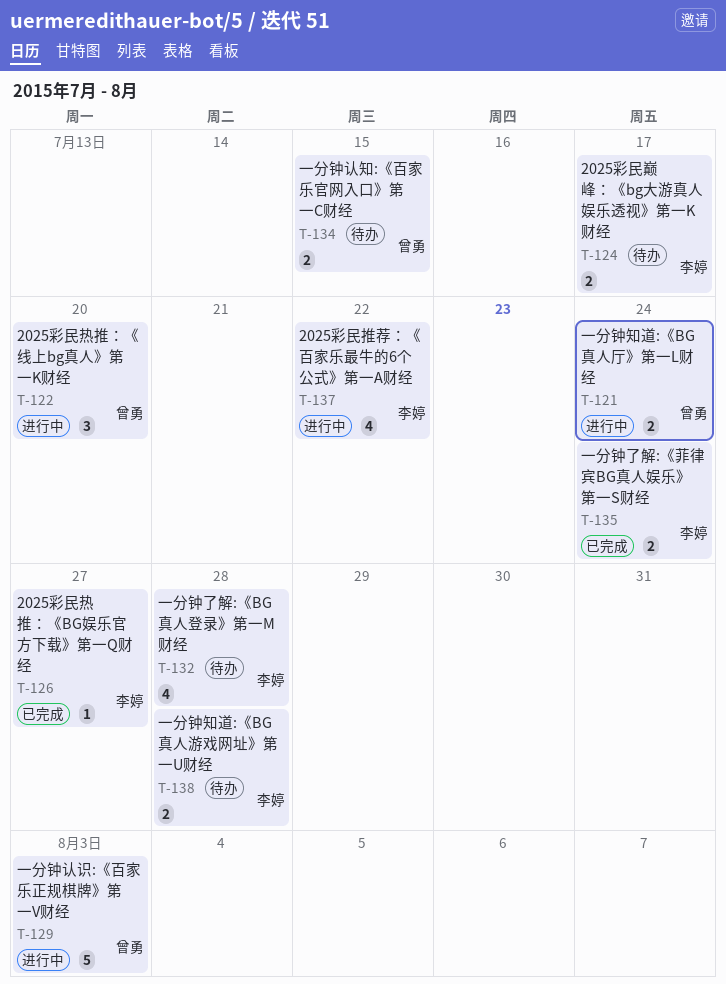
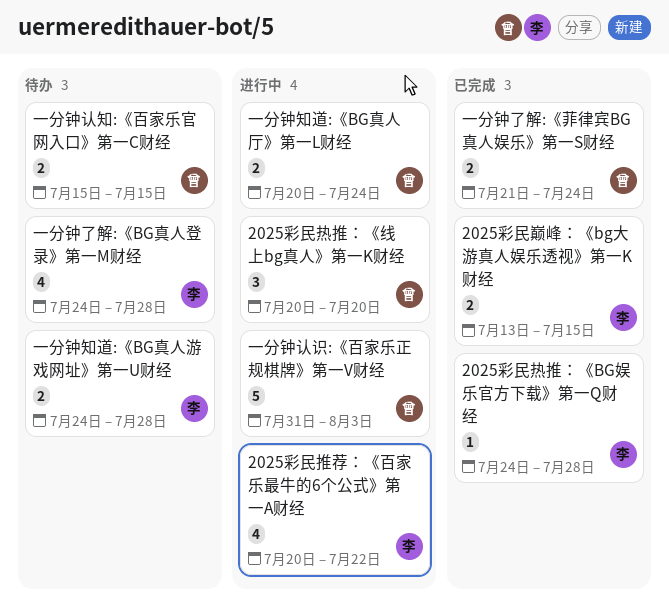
2025彩民巅峰：《bg大游真人娱乐透视》第一K财经, status: 待办 -> 已完成
2025彩民巅峰：《bg大游真人娱乐透视》第一K财经, due: Jul 17 -> Jul 15
2025彩民热推：《BG娱乐官方下载》第一Q财经, due: Jul 27 -> Jul 28
一分钟了解:《菲律宾BG真人娱乐》第一S财经, owner: 李婷 -> 曾勇

